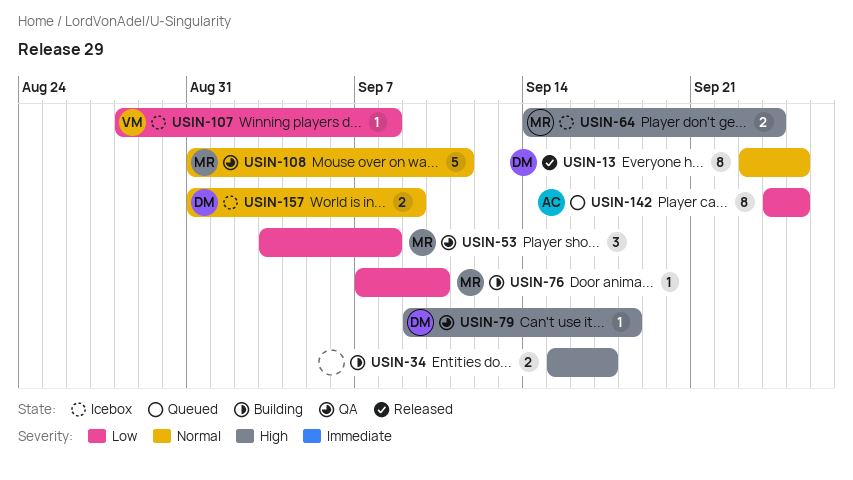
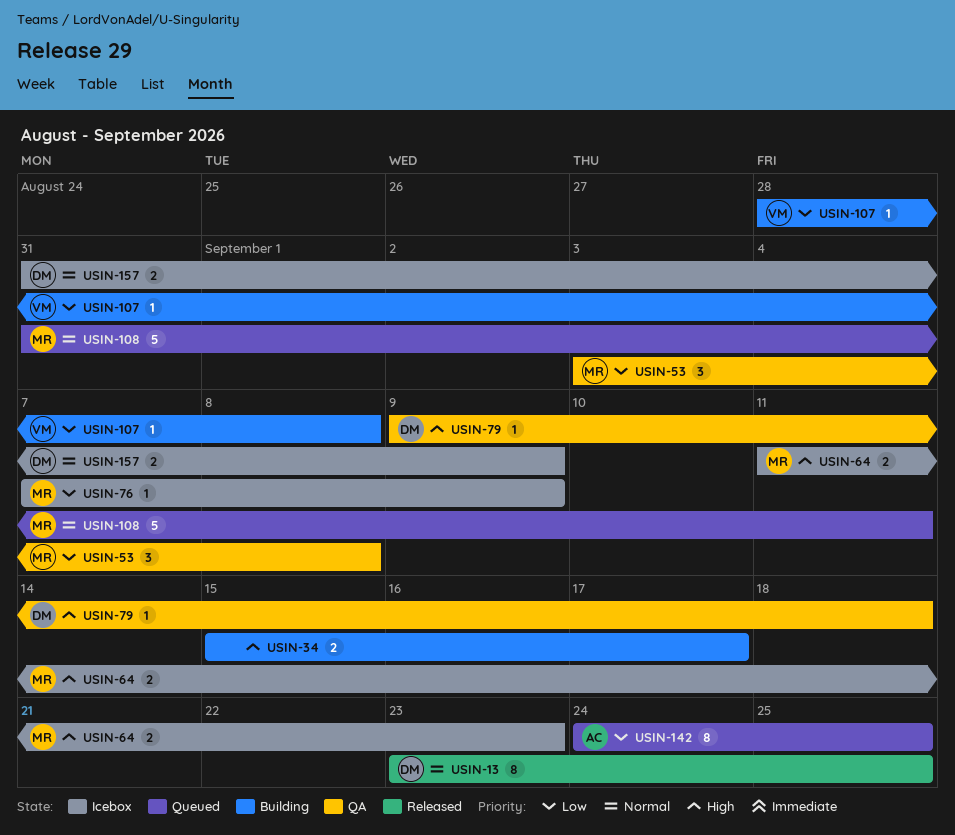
USIN-64, start: Sep 14 -> Sep 11
USIN-64, due: Sep 24 -> Sep 23
USIN-76, status: Building -> Icebox
USIN-76, due: Sep 10 -> Sep 9
USIN-107, status: Icebox -> Building
USIN-108, status: QA -> Queued

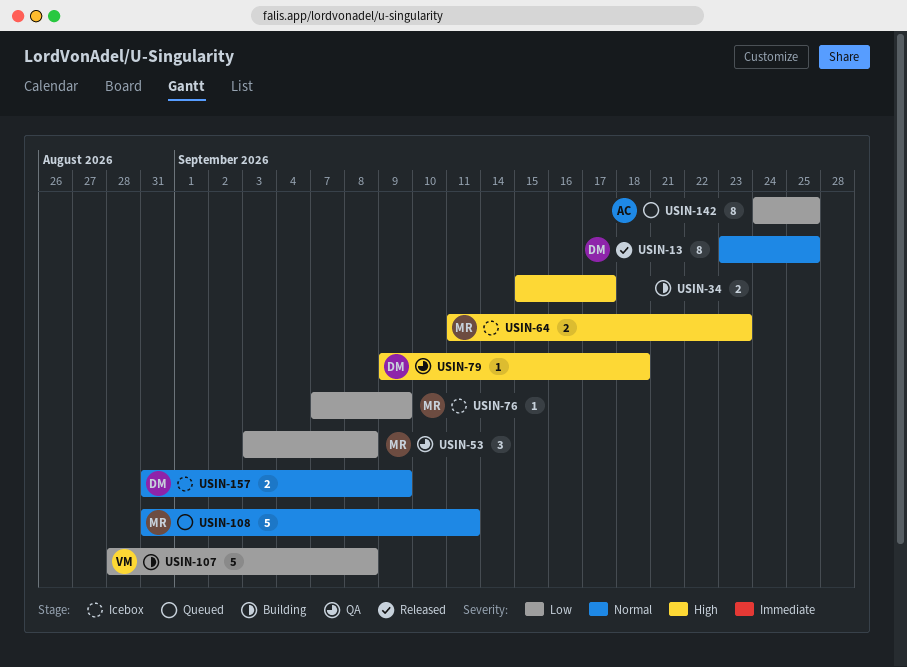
USIN-107, estimate: 1 -> 5

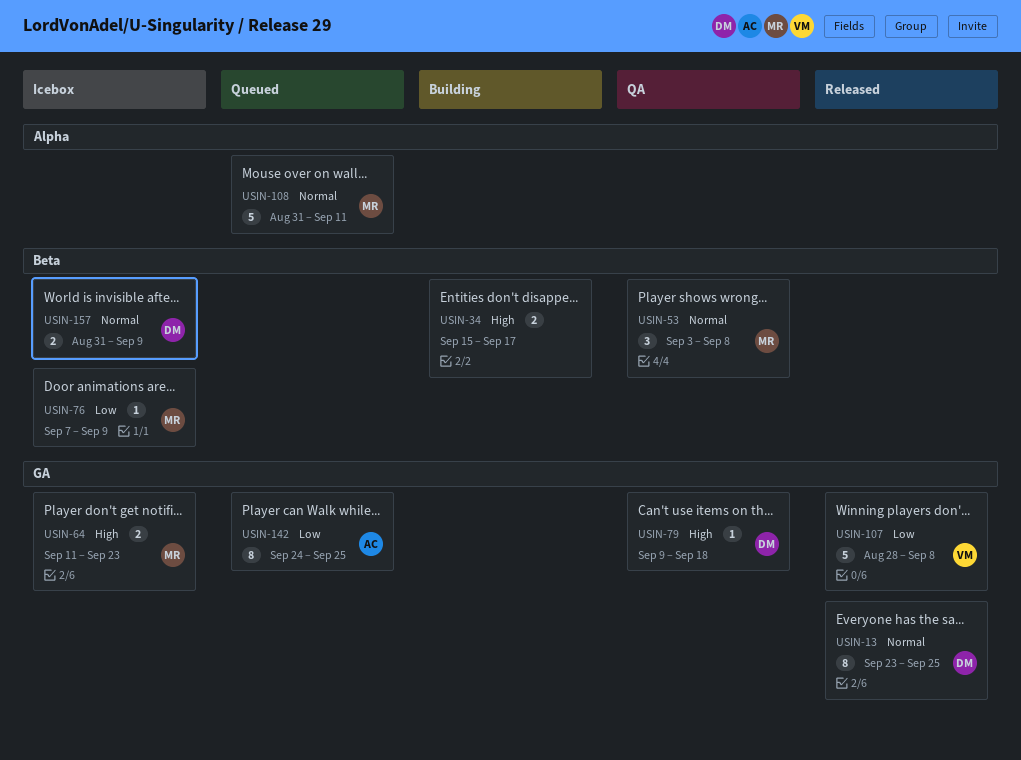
USIN-53, priority: Low -> Normal
USIN-107, status: Building -> Released

